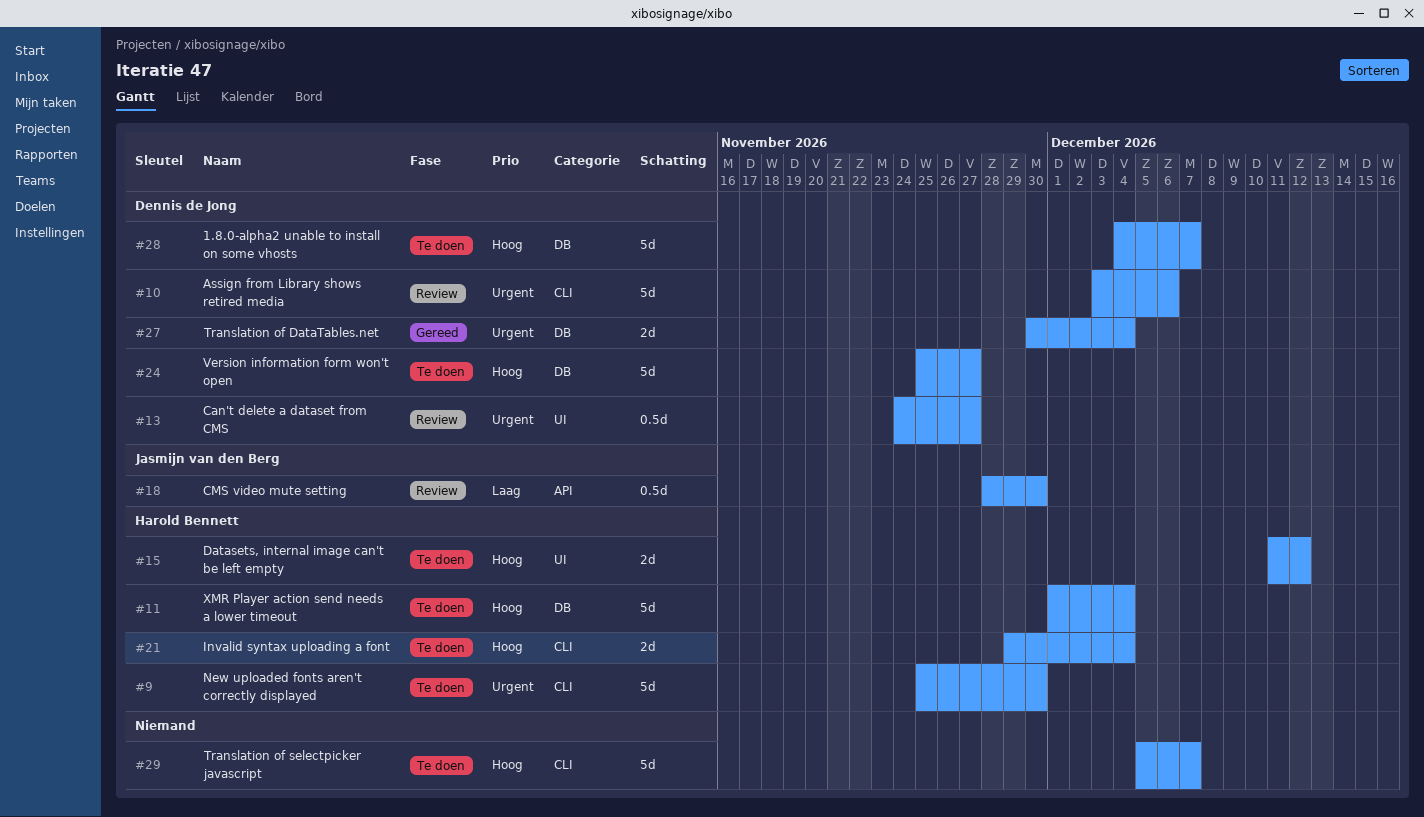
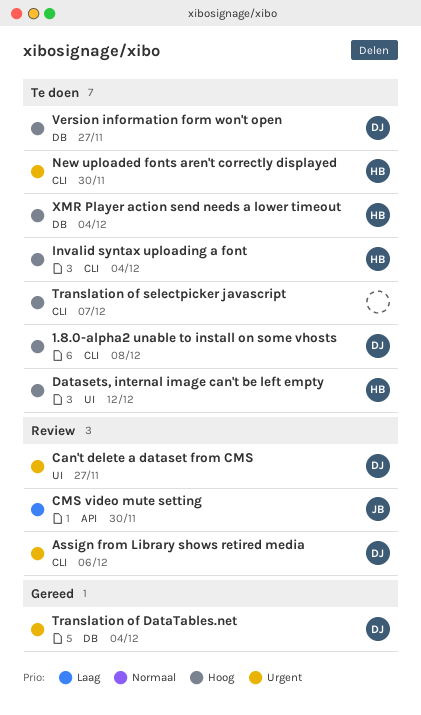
1.8.0-alpha2 unable to install on some vhosts, label: DB -> CLI
1.8.0-alpha2 unable to install on some vhosts, due: Dec 7 -> Dec 8

